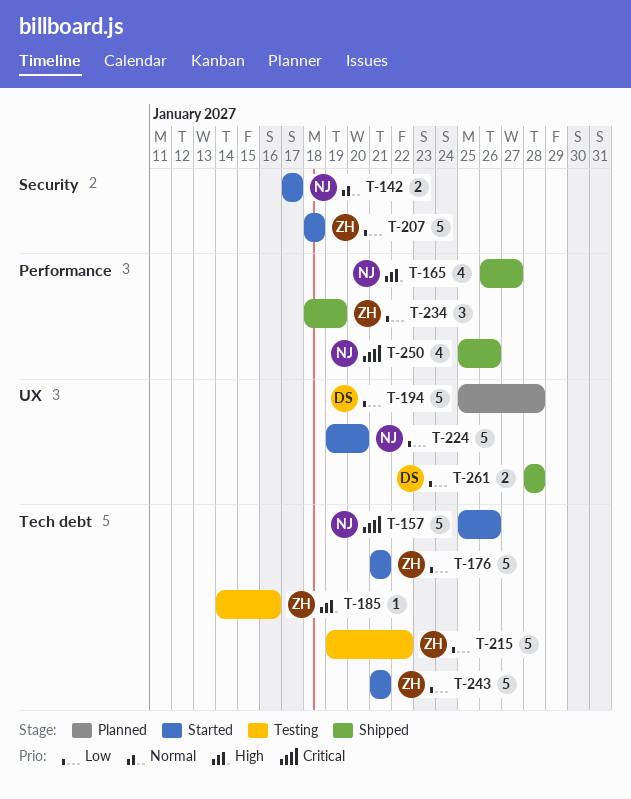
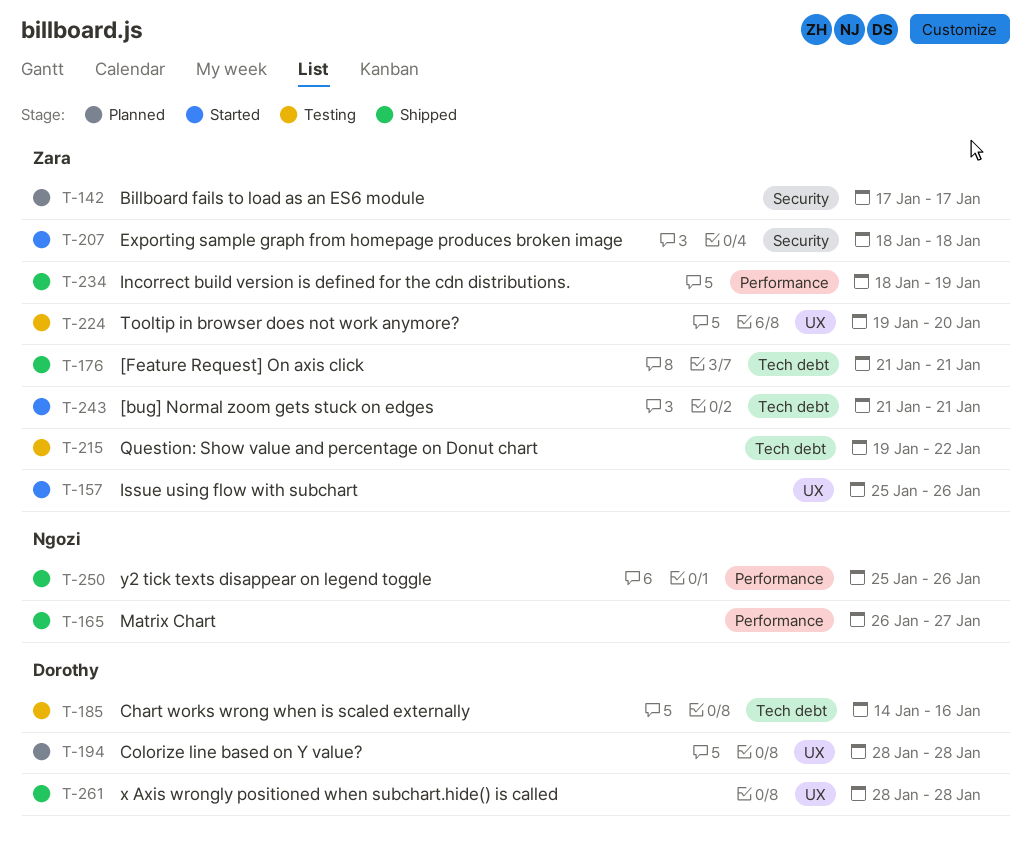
T-142, status: Started -> Planned
T-142, owner: Ngozi -> Zara
T-157, owner: Ngozi -> Zara
T-157, label: Tech debt -> UX
T-176, status: Started -> Shipped
T-185, owner: Zara -> Dorothy
T-194, start: Jan 25 -> Jan 28
T-224, status: Started -> Testing
T-224, owner: Ngozi -> Zara

